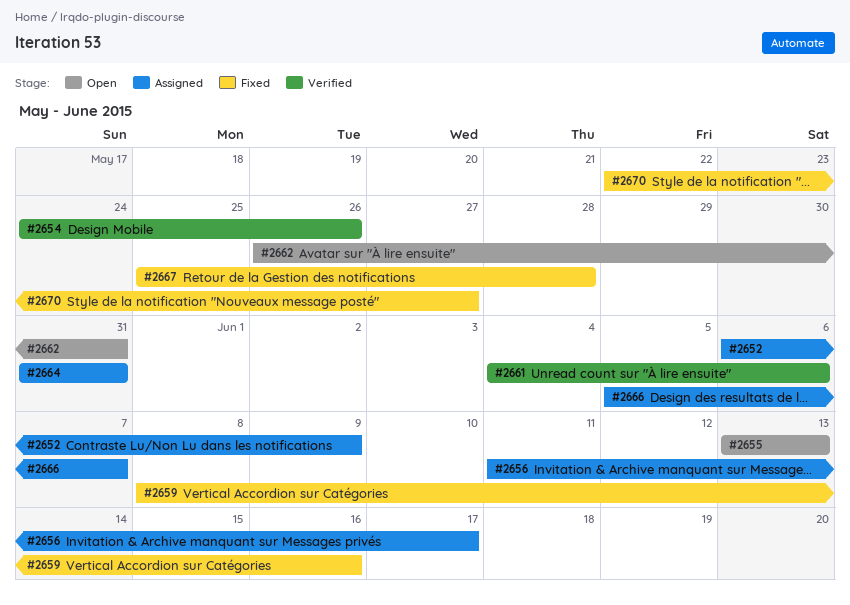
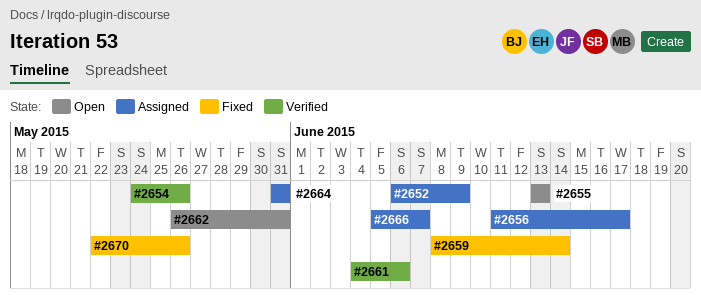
#2659, due: Jun 16 -> Jun 14
#2667: present -> none
#2670, due: May 27 -> May 26

